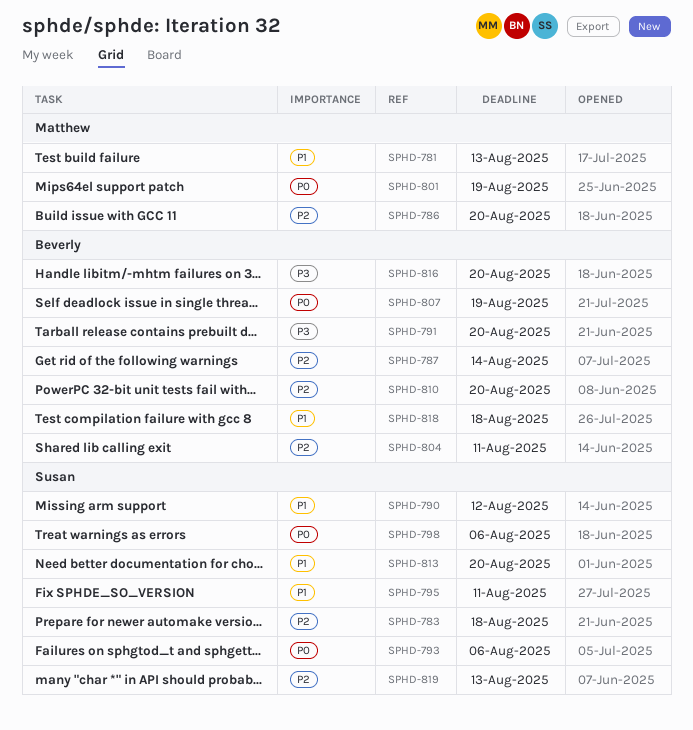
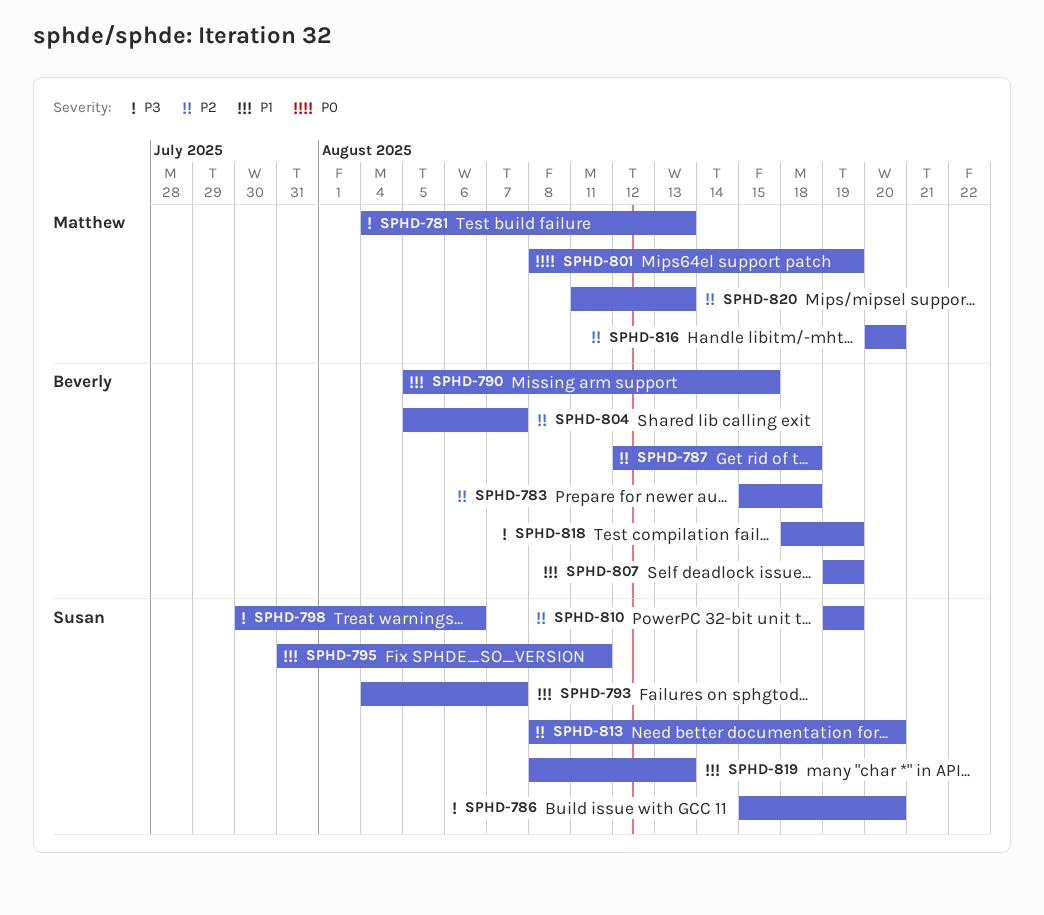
SPHD-781, priority: P1 -> P3
SPHD-783, owner: Susan -> Beverly
SPHD-786, owner: Matthew -> Susan
SPHD-786, priority: P2 -> P3
SPHD-787, due: Aug 14 -> Aug 18
SPHD-790, owner: Susan -> Beverly
SPHD-790, due: Aug 12 -> Aug 15
SPHD-791: present -> none
SPHD-793, priority: P0 -> P1
SPHD-793, due: Aug 6 -> Aug 7
SPHD-798, priority: P0 -> P3
SPHD-804, due: Aug 11 -> Aug 7
SPHD-807, priority: P0 -> P1
SPHD-810, owner: Beverly -> Susan
SPHD-810, due: Aug 20 -> Aug 19
SPHD-813, priority: P1 -> P2
SPHD-816, owner: Beverly -> Matthew
SPHD-816, priority: P3 -> P2
SPHD-818, priority: P1 -> P3
SPHD-818, due: Aug 18 -> Aug 19
SPHD-819, priority: P2 -> P1
SPHD-820: none -> present

